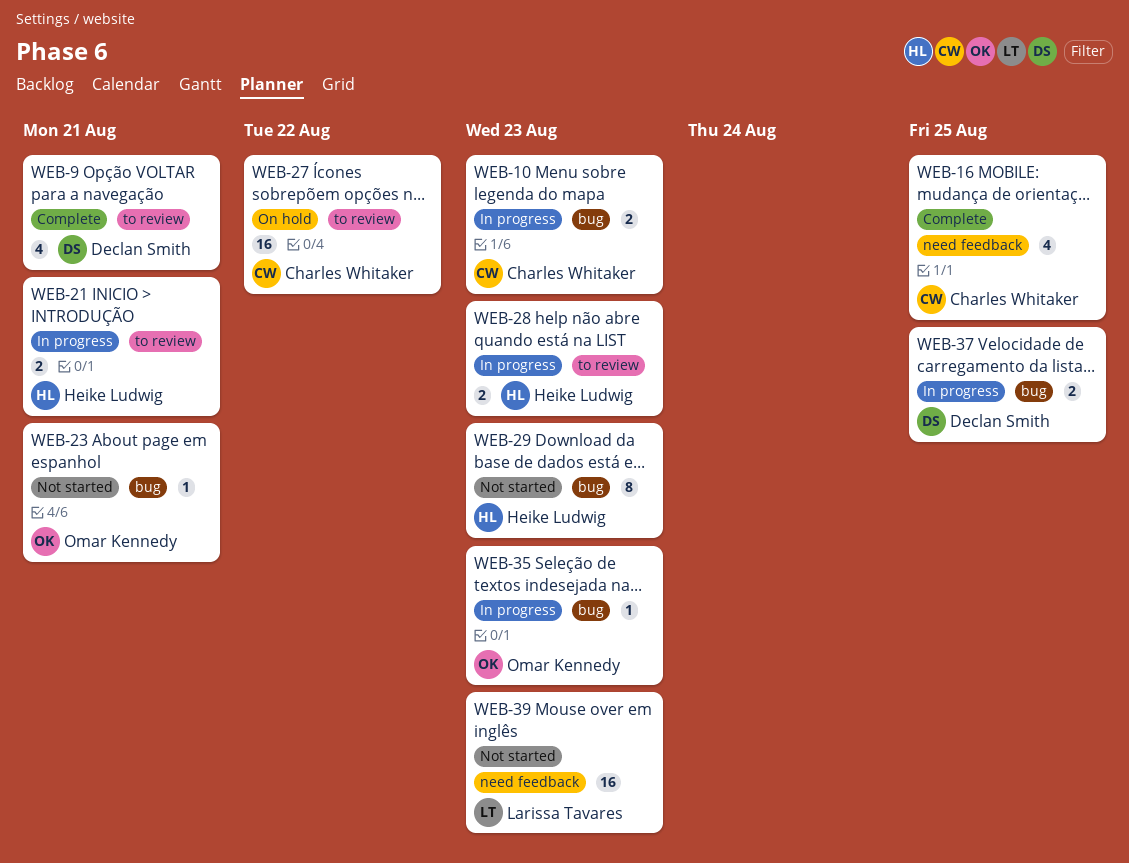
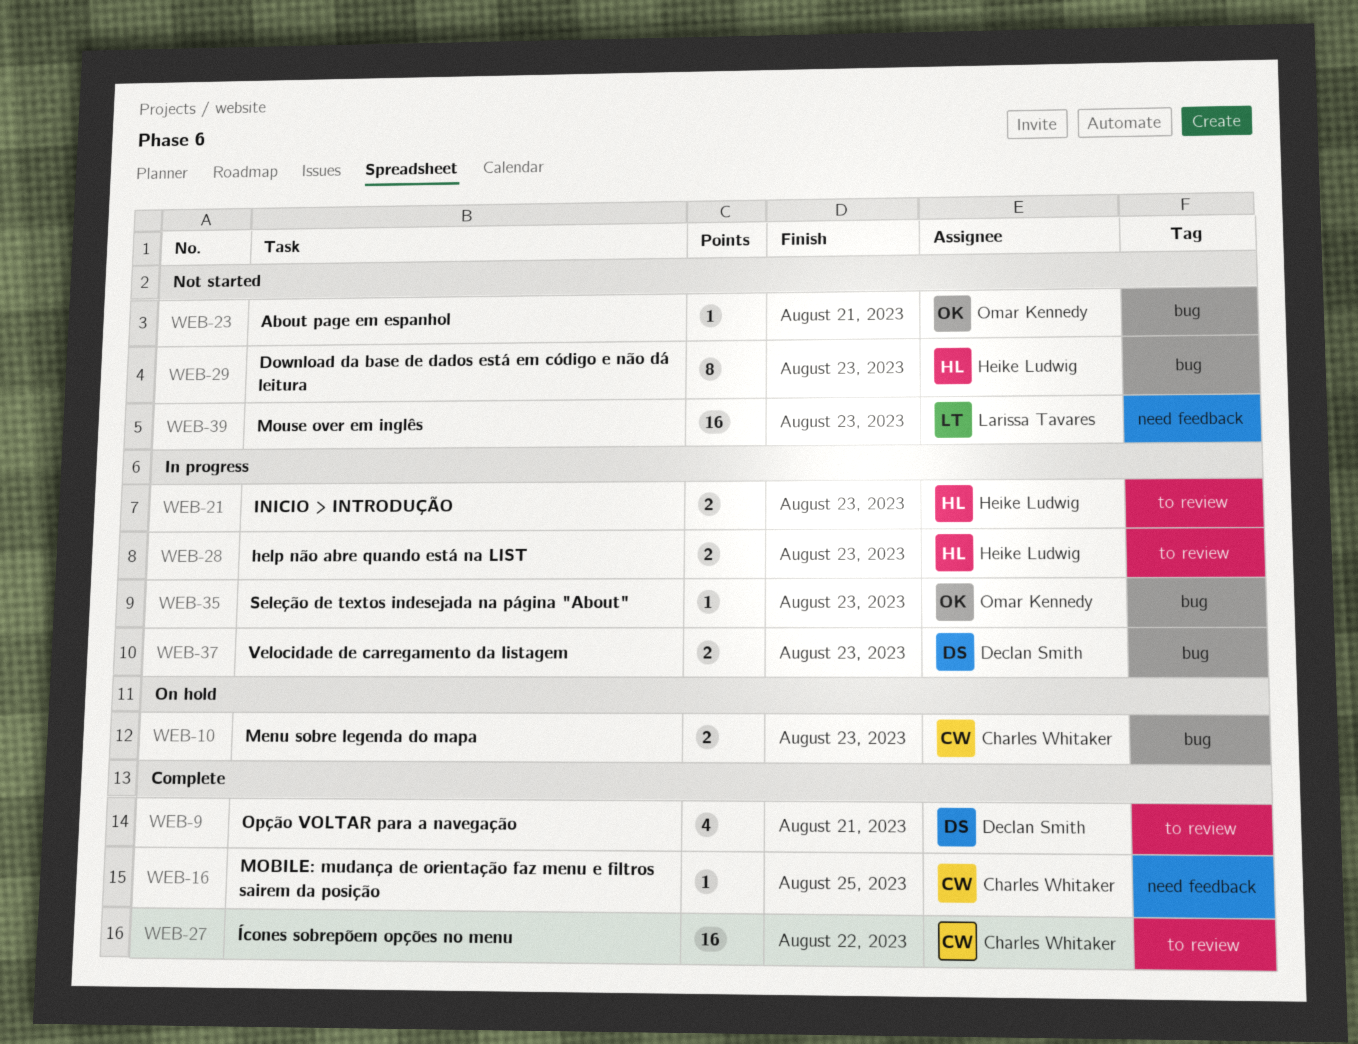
WEB-10, status: In progress -> On hold
WEB-16, estimate: 4 -> 1
WEB-21, due: Aug 21 -> Aug 23
WEB-27, status: On hold -> Complete
WEB-37, due: Aug 25 -> Aug 23

